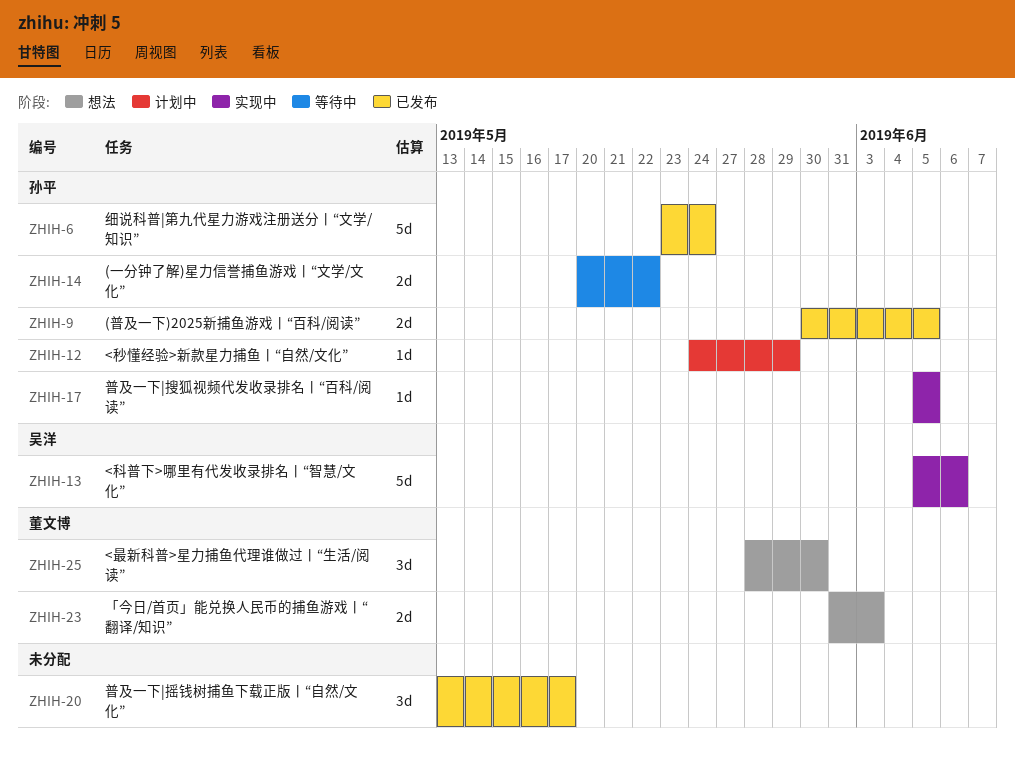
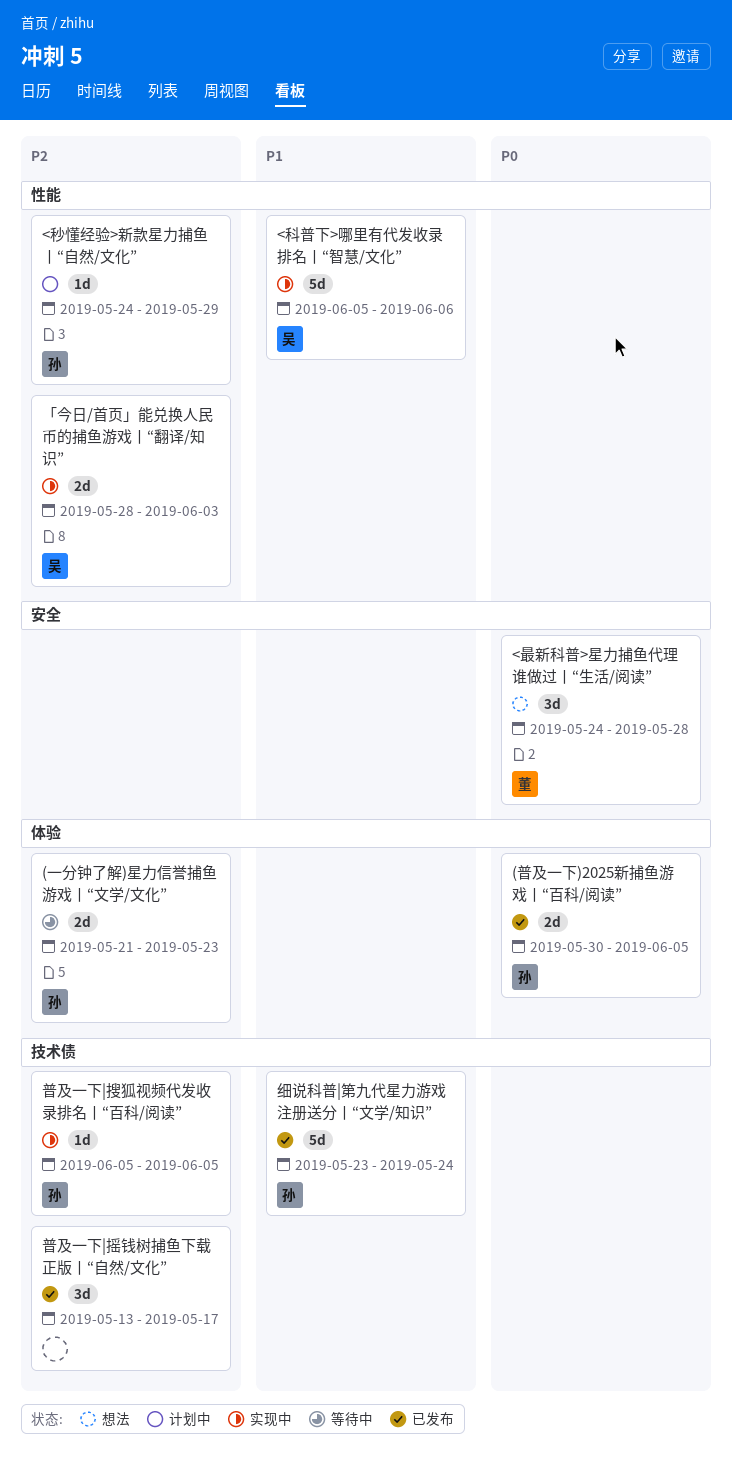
(一分钟了解)星力信誉捕鱼游戏丨“文学/文化”, start: May 20 -> May 21
(一分钟了解)星力信誉捕鱼游戏丨“文学/文化”, due: May 22 -> May 23
<最新科普>星力捕鱼代理谁做过丨“生活/阅读”, start: May 28 -> May 24
<最新科普>星力捕鱼代理谁做过丨“生活/阅读”, due: May 30 -> May 28
「今日/首页」能兑换人民币的捕鱼游戏丨“翻译/知识”, status: 想法 -> 实现中
「今日/首页」能兑换人民币的捕鱼游戏丨“翻译/知识”, owner: 董文博 -> 吴洋
「今日/首页」能兑换人民币的捕鱼游戏丨“翻译/知识”, start: May 31 -> May 28

